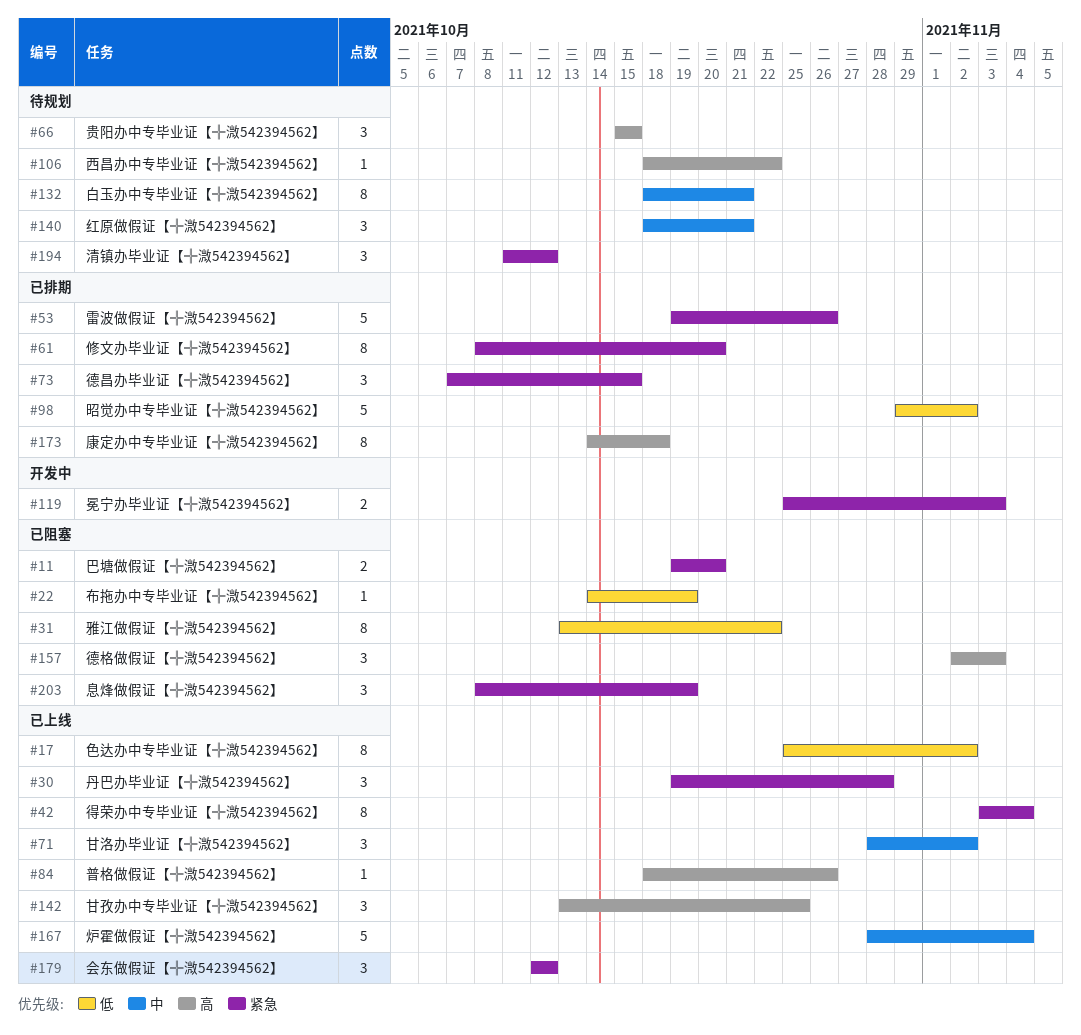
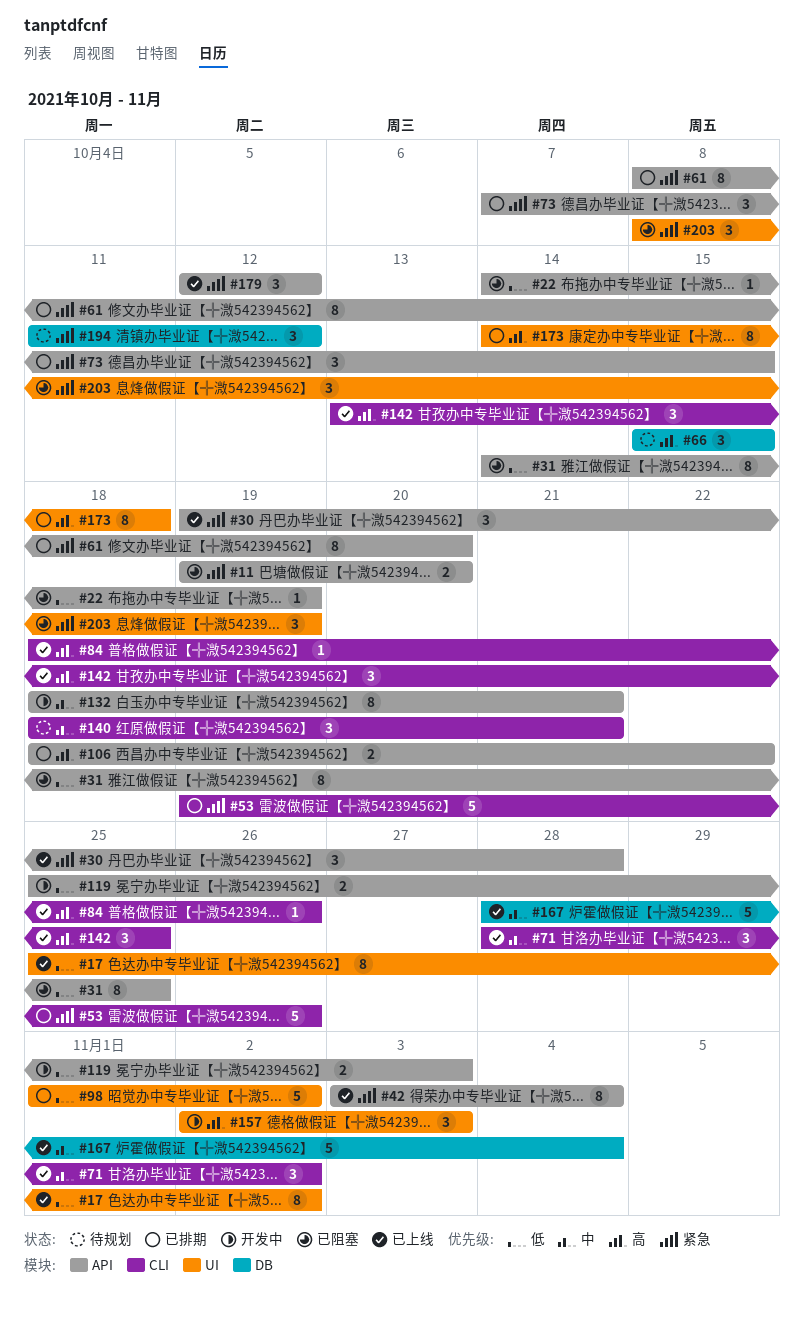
#31, start: Oct 13 -> Oct 14
#31, due: Oct 22 -> Oct 25
#98, start: Oct 29 -> Nov 1
#106, status: 待规划 -> 已排期
#106, estimate: 1 -> 2
#119, priority: 紧急 -> 低
#132, status: 待规划 -> 开发中
#157, status: 已阻塞 -> 开发中

